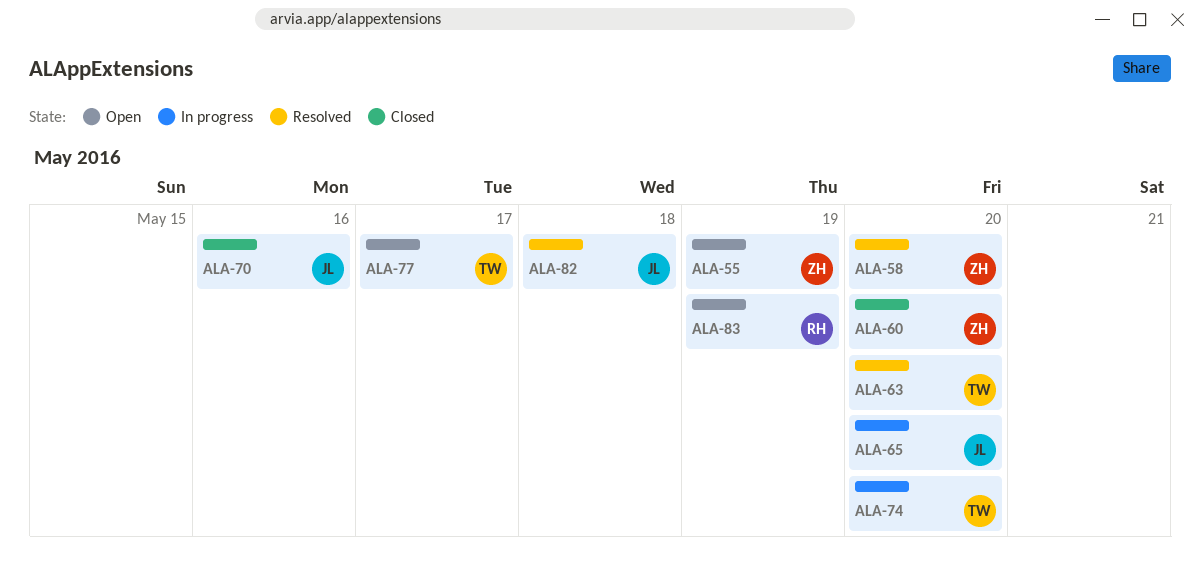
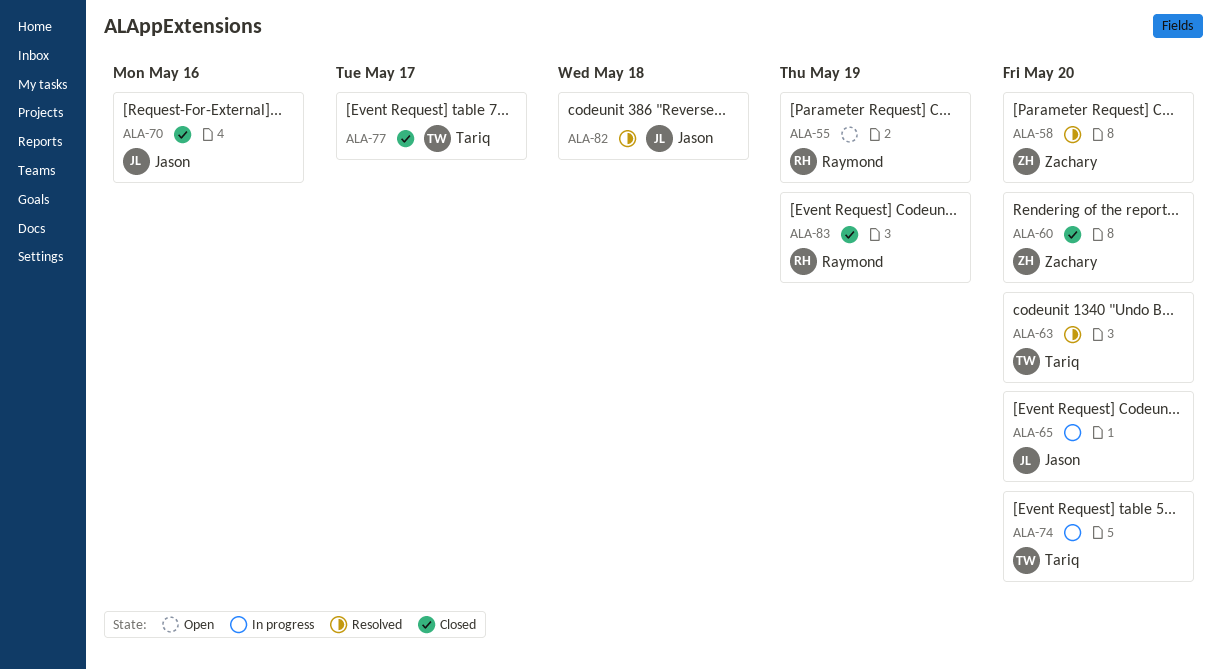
ALA-55, owner: Zachary -> Raymond
ALA-77, status: Open -> Closed
ALA-83, status: Open -> Closed

